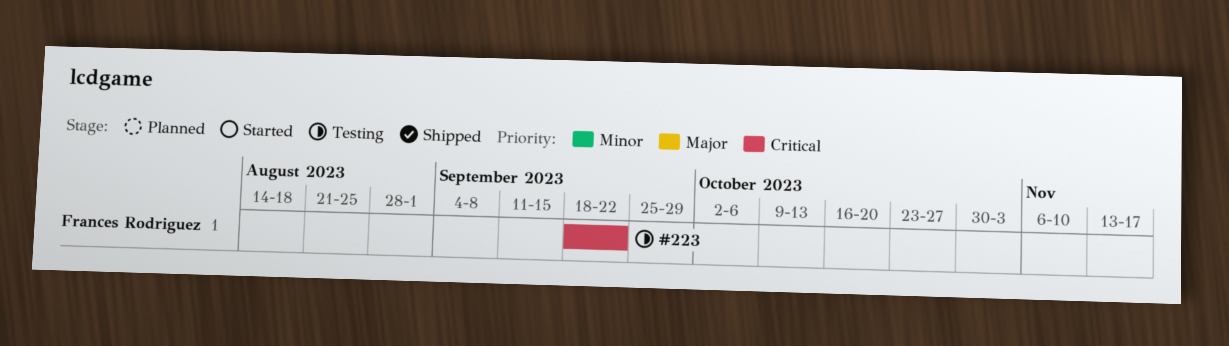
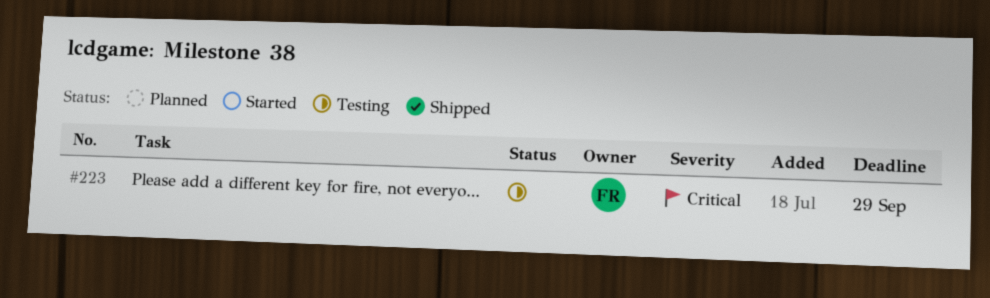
#223, due: Sep 22 -> Sep 29

